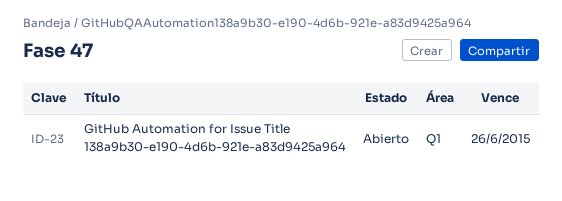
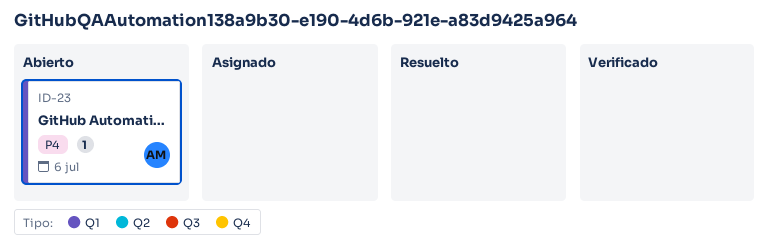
ID-23, due: Jun 26 -> Jul 6

